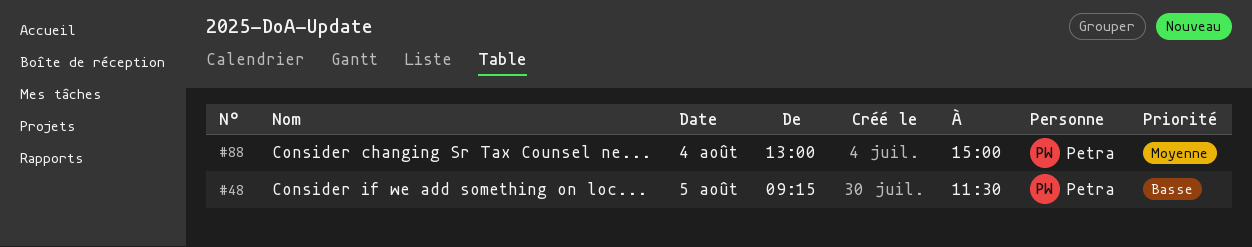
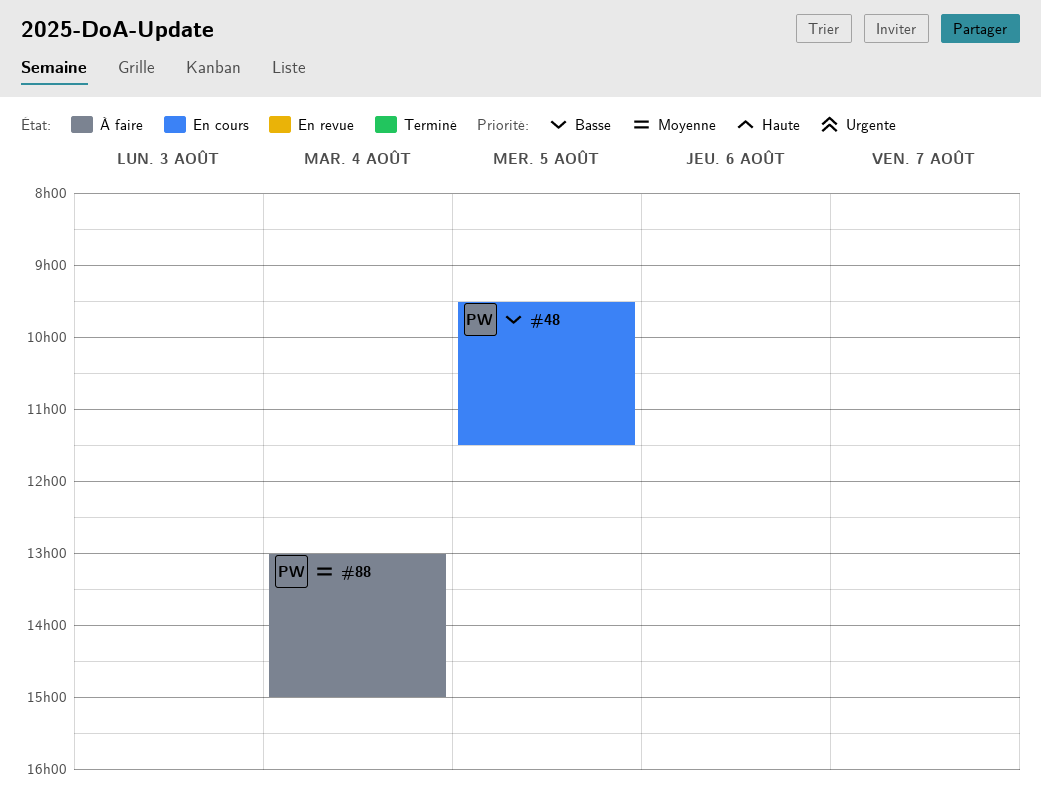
#48, begins: 09:15 -> 09:30

